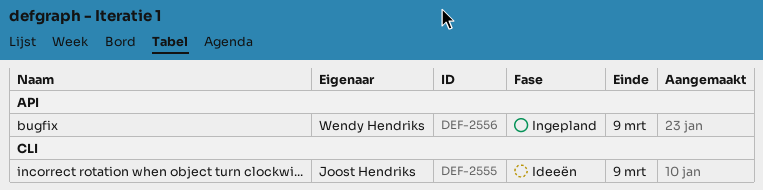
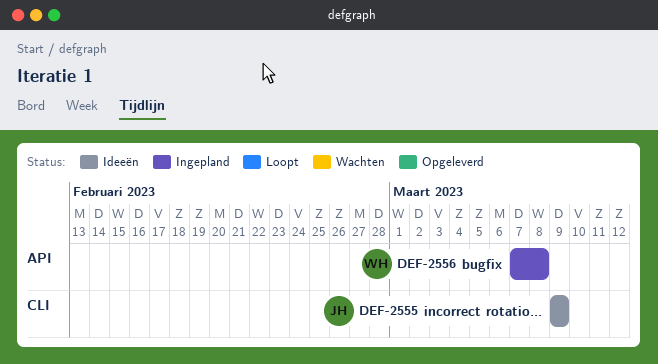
DEF-2556, due: Mar 9 -> Mar 8

